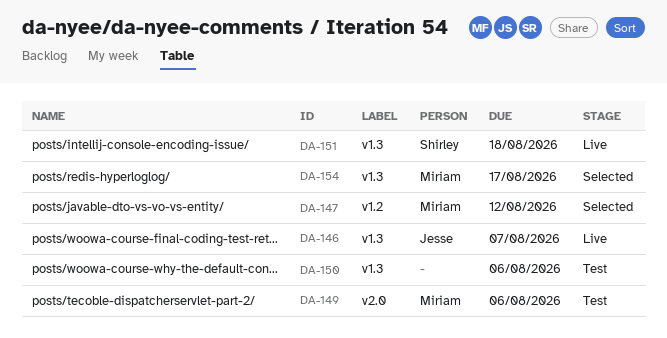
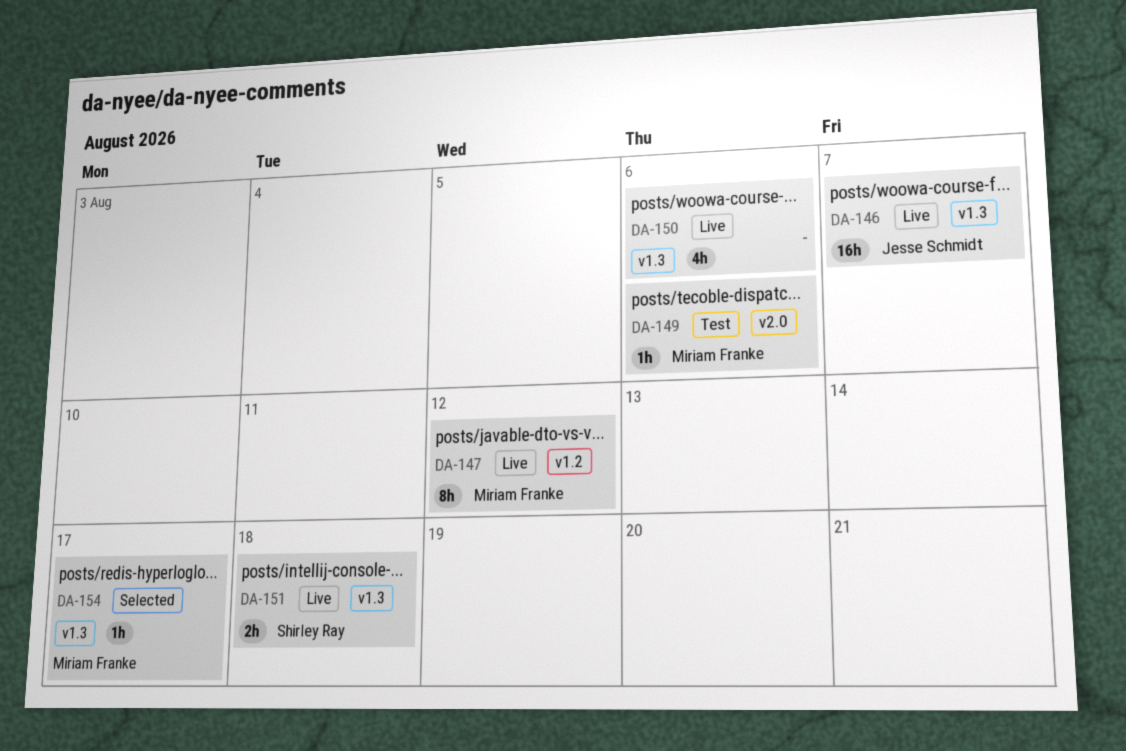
DA-147, status: Selected -> Live
DA-150, status: Test -> Live

